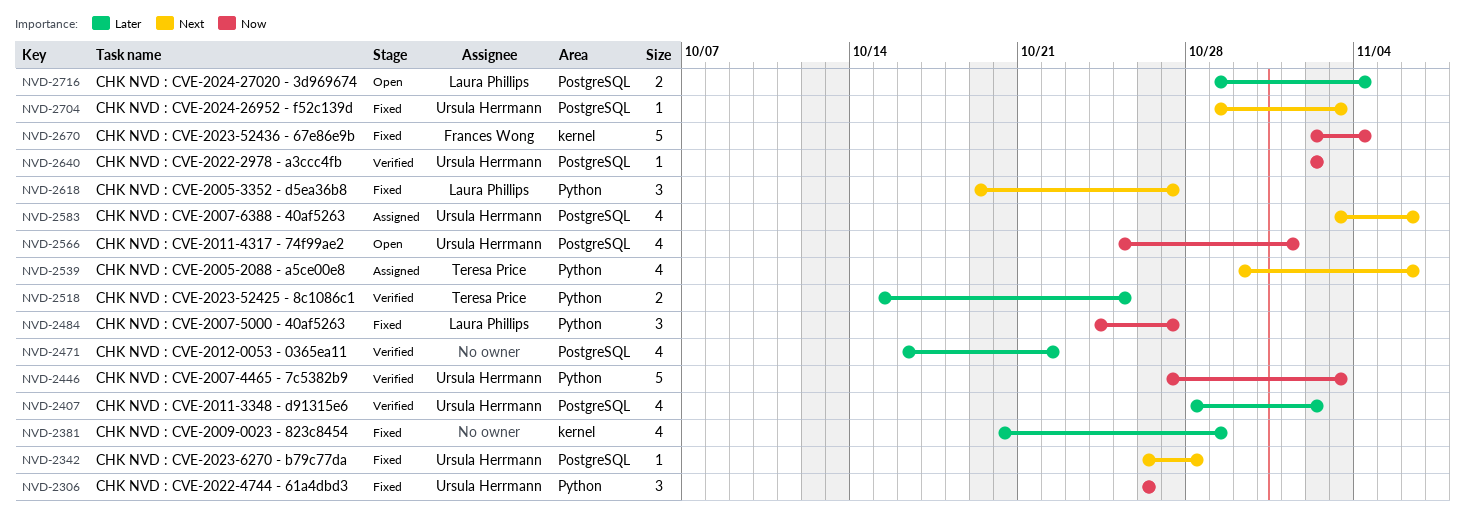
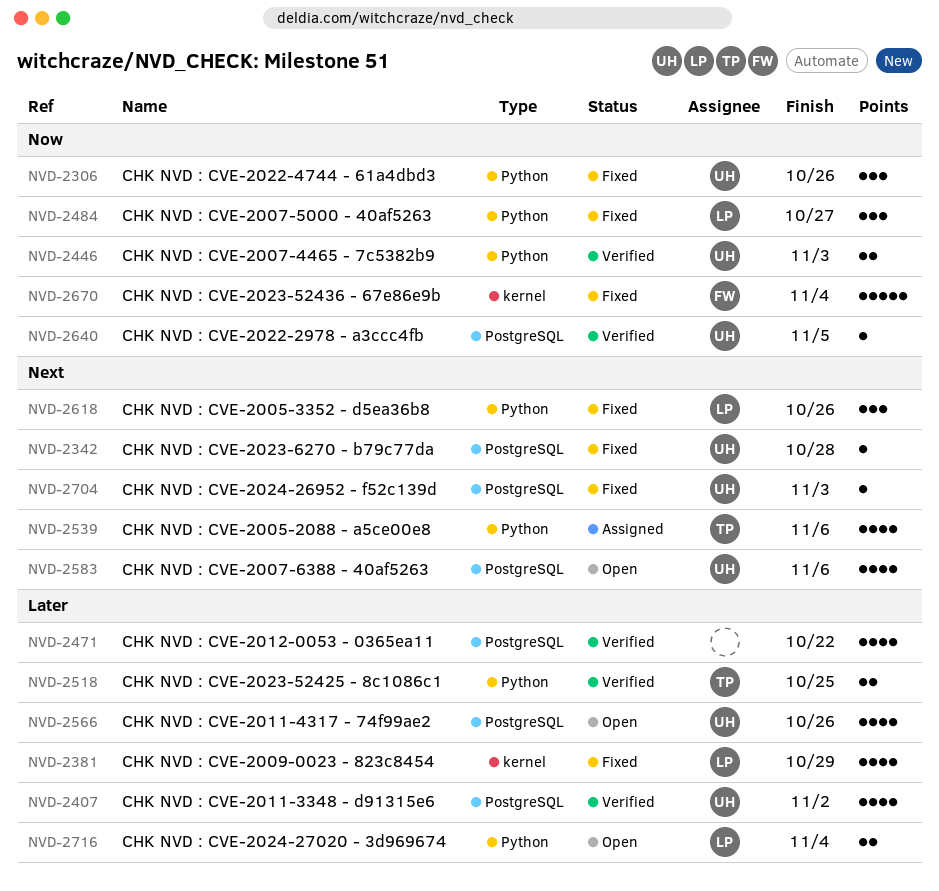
NVD-2381, owner: none -> Laura Phillips
NVD-2446, estimate: 5 -> 2
NVD-2566, priority: Now -> Later
NVD-2566, due: Nov 1 -> Oct 26
NVD-2583, status: Assigned -> Open
NVD-2618, due: Oct 27 -> Oct 26
NVD-2640, due: Nov 2 -> Nov 5
NVD-2716, label: PostgreSQL -> Python

